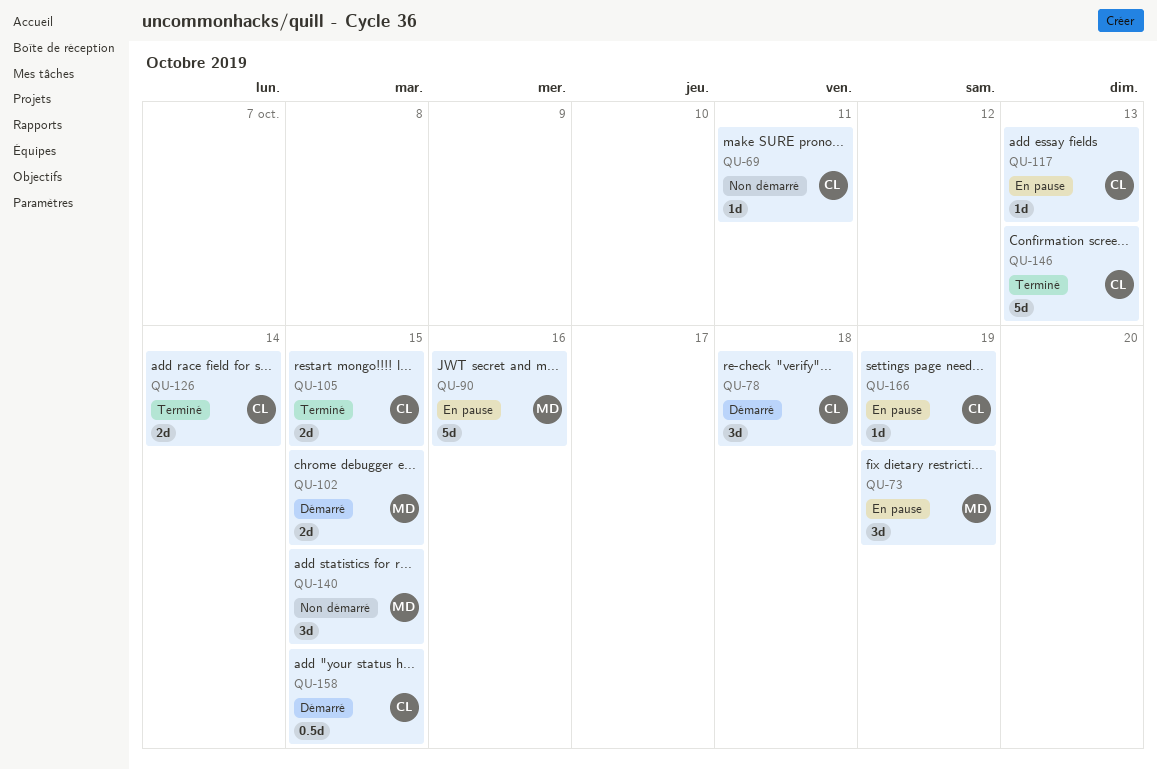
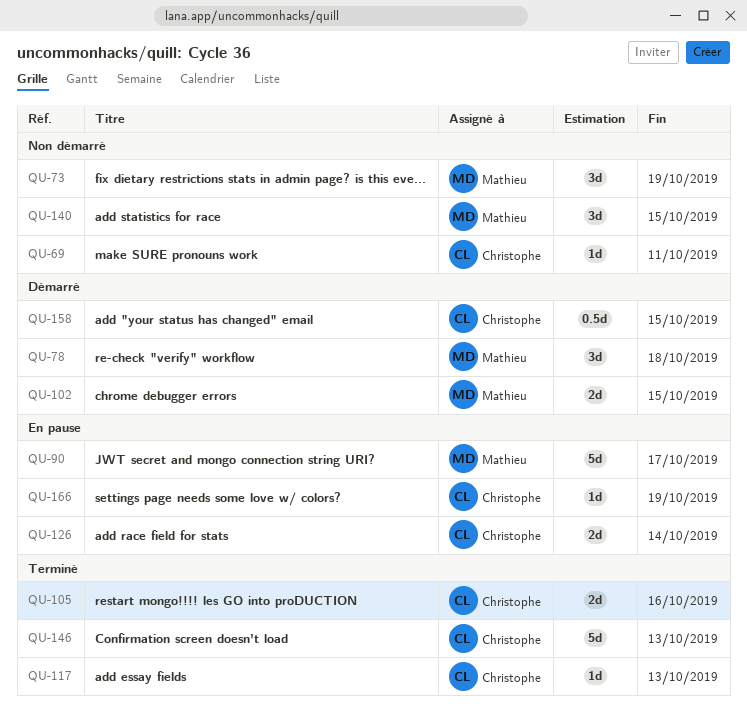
QU-73, status: En pause -> Non démarré
QU-78, owner: Christophe -> Mathieu
QU-90, due: Oct 16 -> Oct 17
QU-105, due: Oct 15 -> Oct 16
QU-117, status: En pause -> Terminé
QU-126, status: Terminé -> En pause

